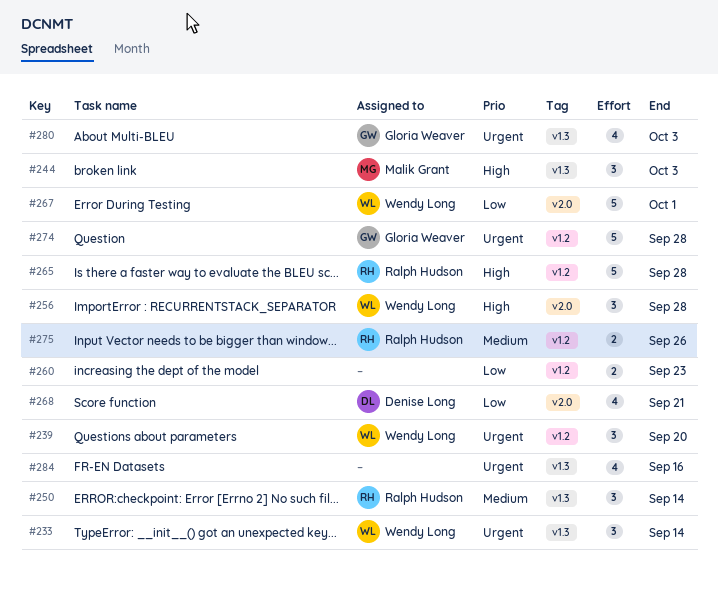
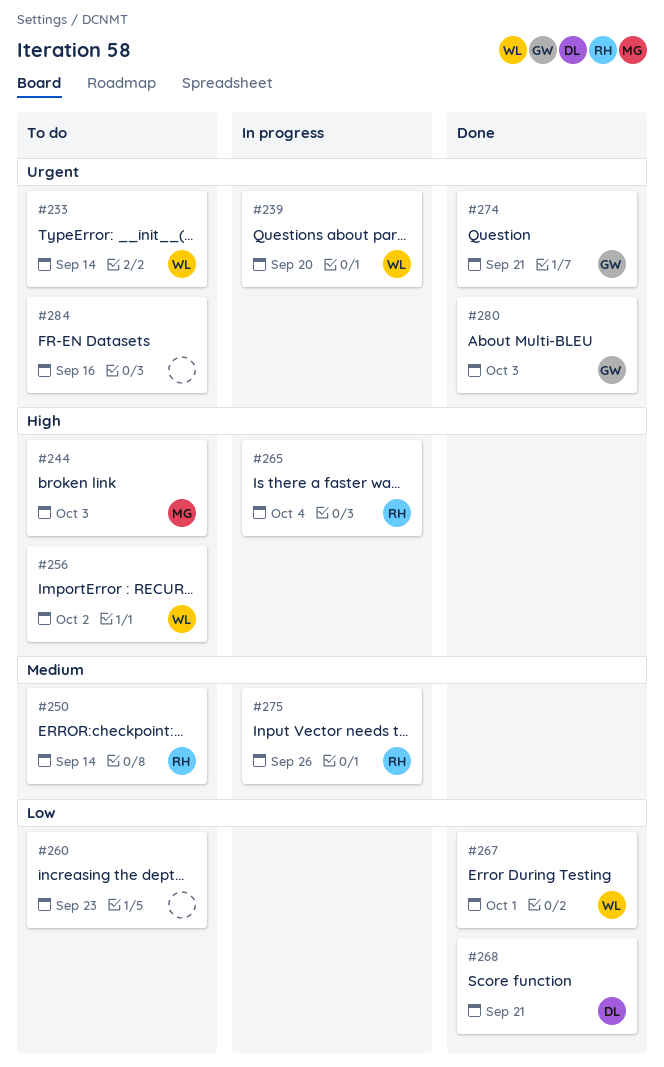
#256, due: Sep 28 -> Oct 2
#265, due: Sep 28 -> Oct 4
#274, due: Sep 28 -> Sep 21

